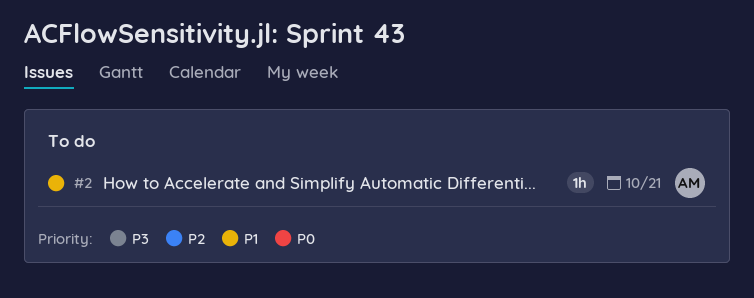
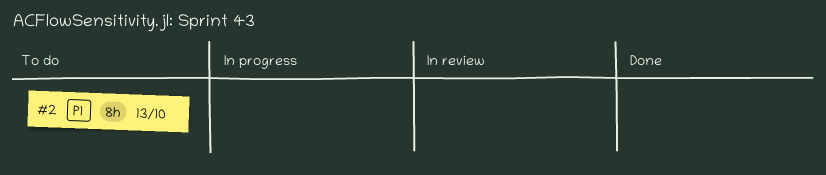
#2, estimate: 1h -> 8h
#2, due: Oct 21 -> Oct 13

